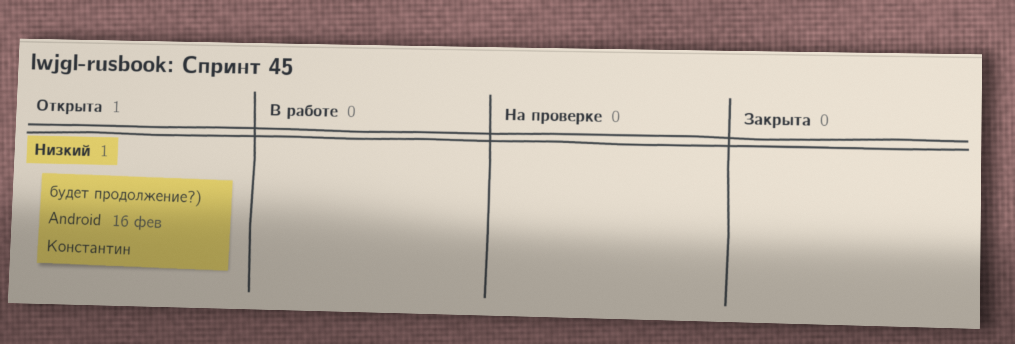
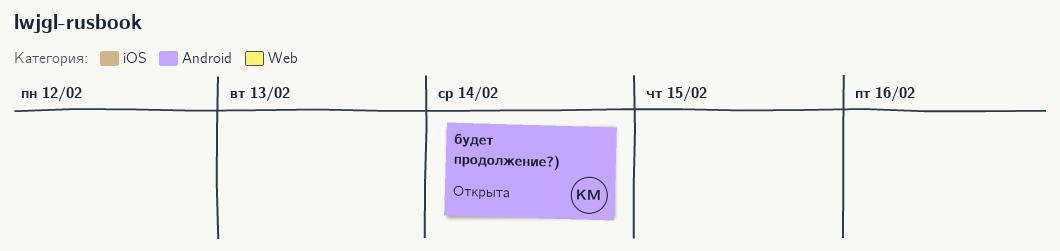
будет продолжение?), due: Feb 16 -> Feb 14

